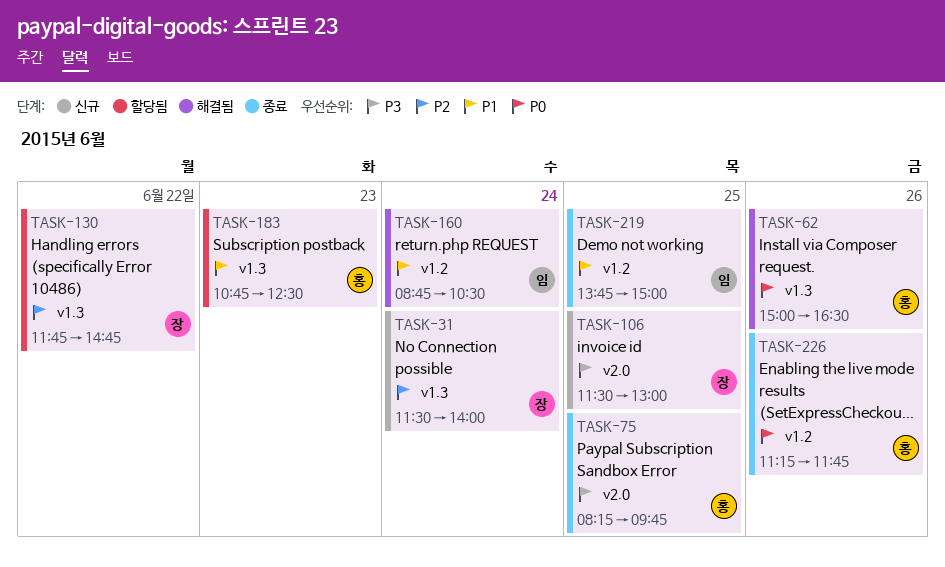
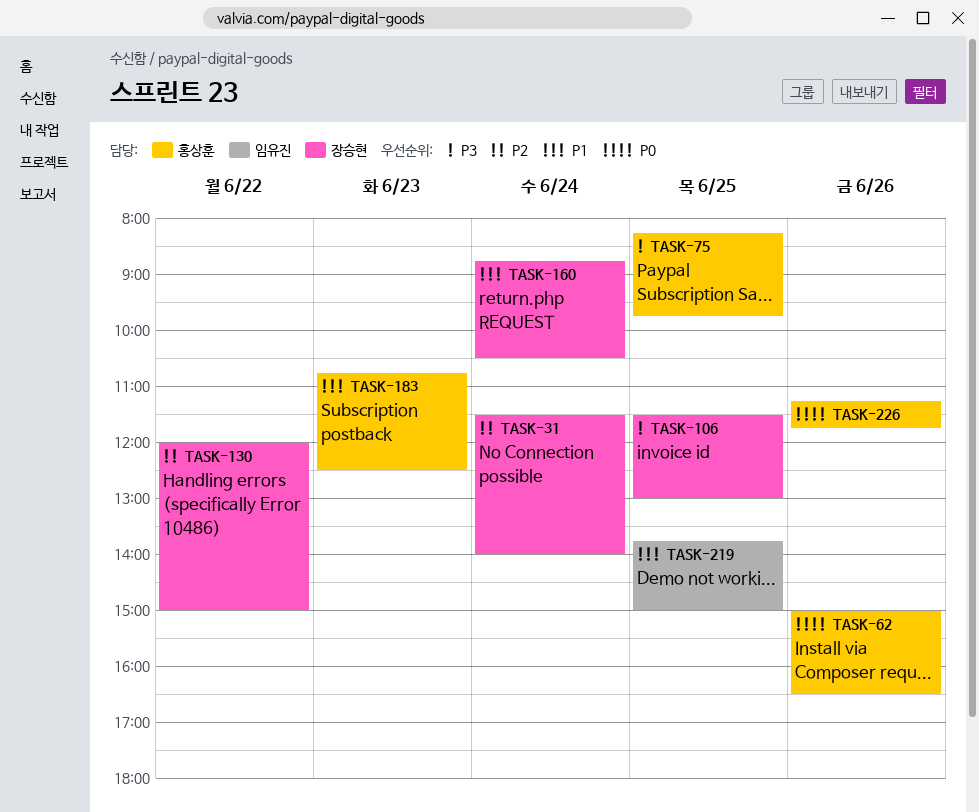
TASK-130, begins: 11:45 -> 12:00
TASK-130, ends: 14:45 -> 15:00
TASK-160, owner: 임유진 -> 장승현

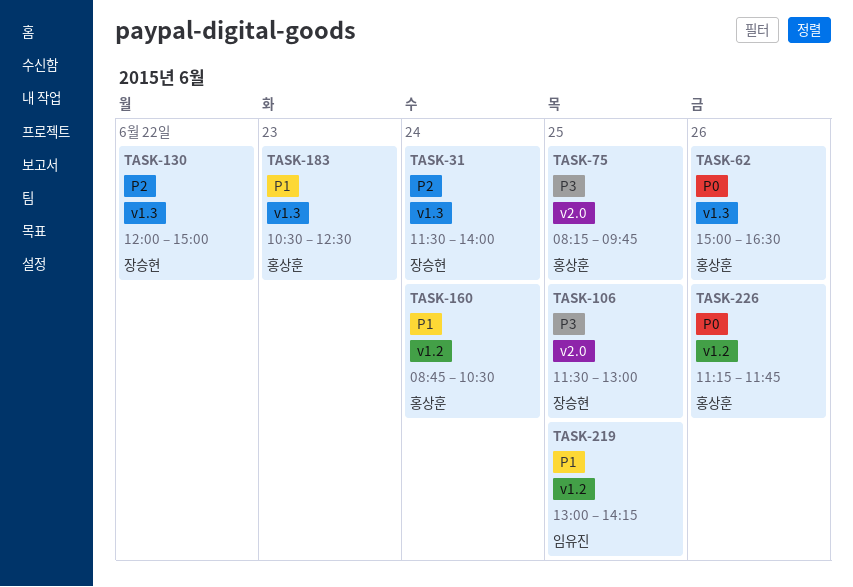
TASK-160, owner: 장승현 -> 홍상훈
TASK-183, begins: 10:45 -> 10:30
TASK-219, begins: 13:45 -> 13:00
TASK-219, ends: 15:00 -> 14:15

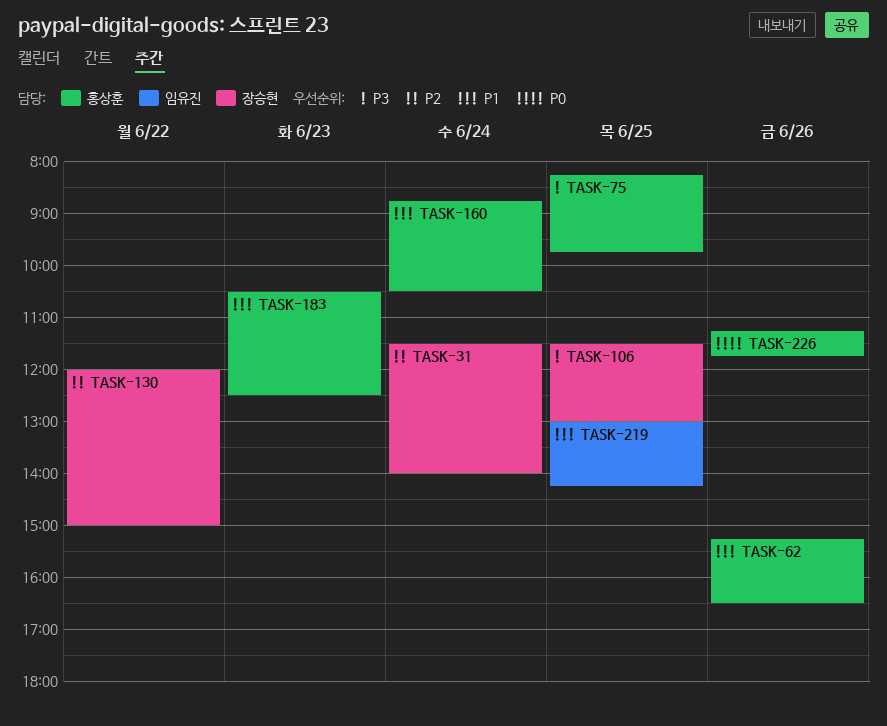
TASK-62, priority: P0 -> P1
TASK-62, begins: 15:00 -> 15:15

